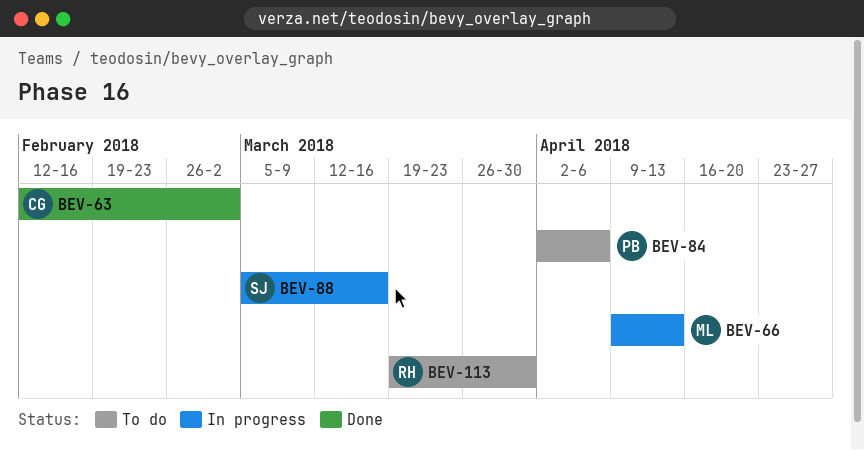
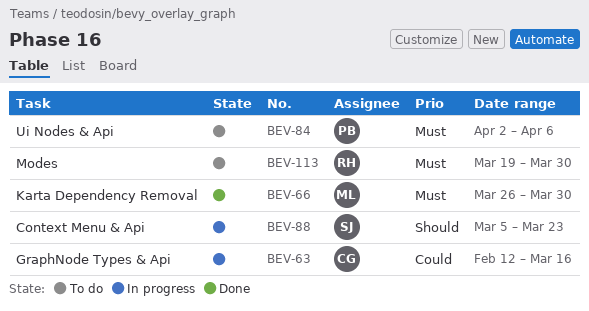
BEV-63, status: Done -> In progress
BEV-63, due: Mar 2 -> Mar 16
BEV-66, status: In progress -> Done
BEV-66, start: Apr 9 -> Mar 26
BEV-66, due: Apr 13 -> Mar 30
BEV-88, due: Mar 16 -> Mar 23

